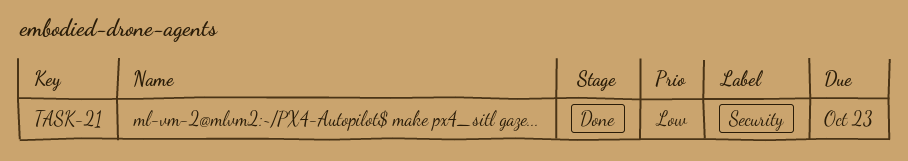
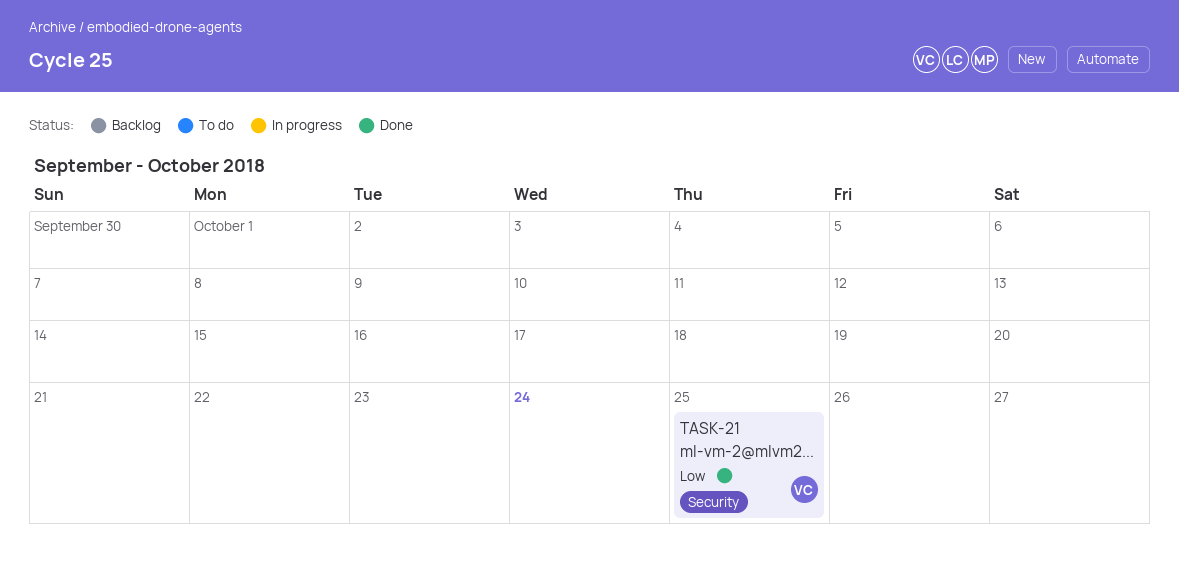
TASK-21, due: Oct 23 -> Oct 25

